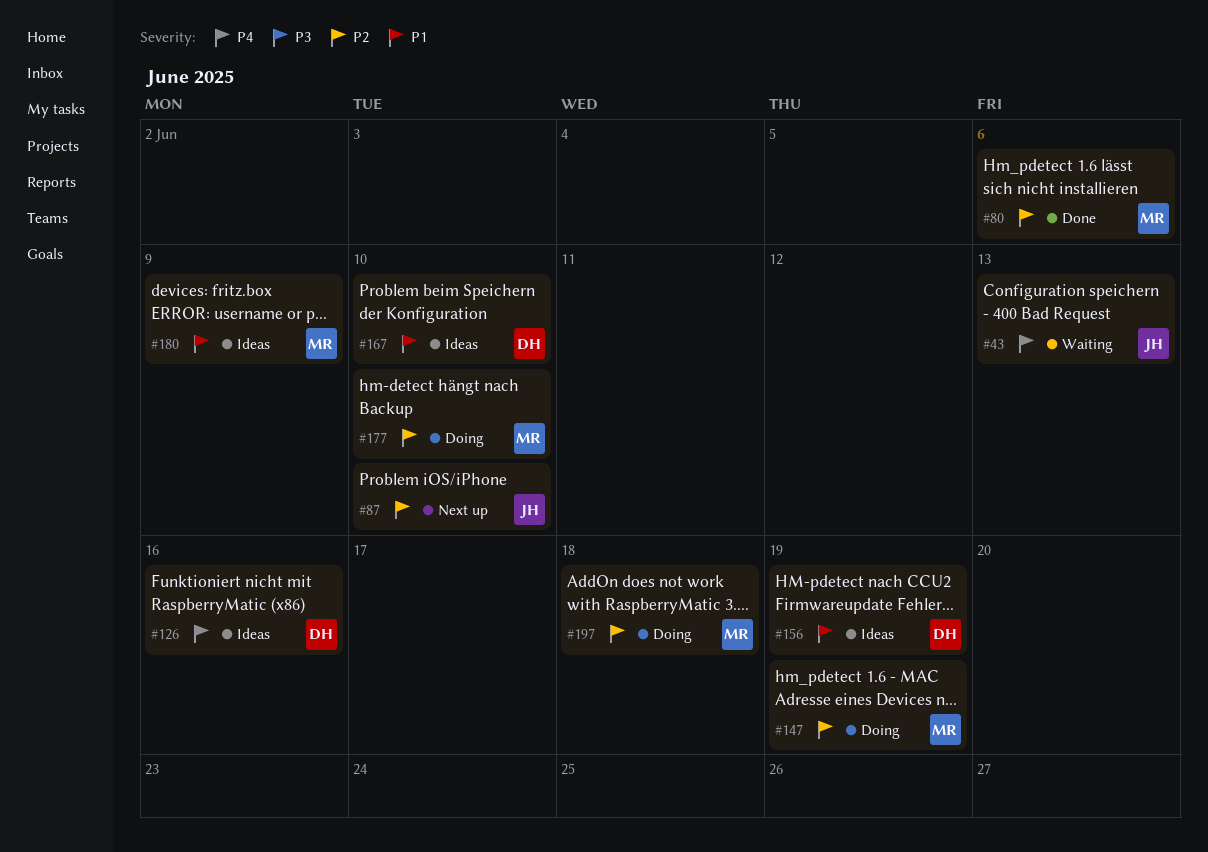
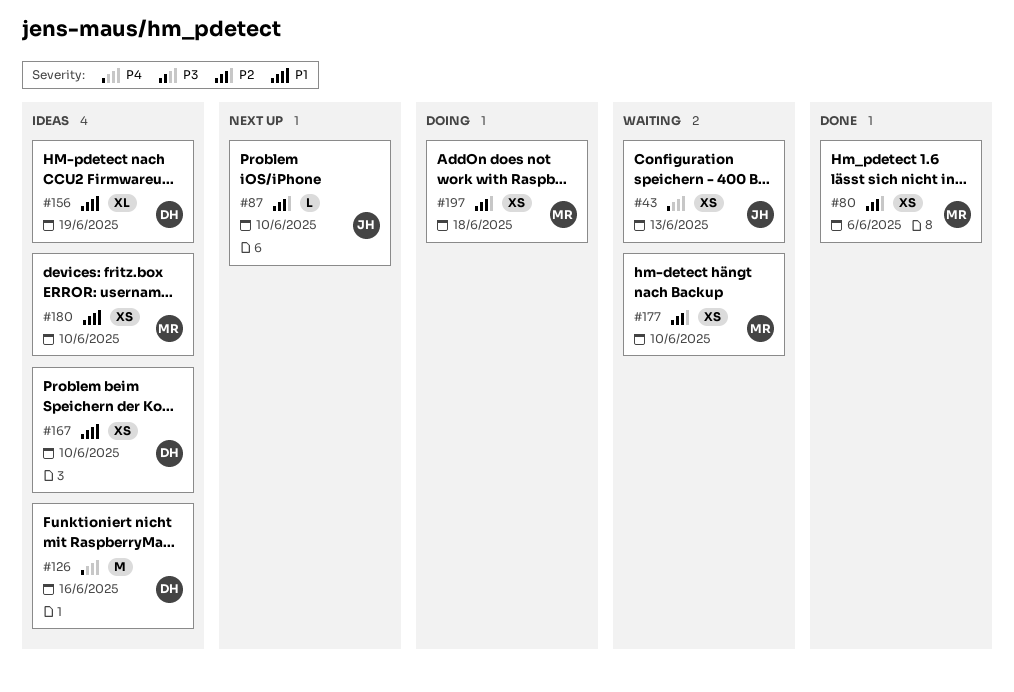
#147: present -> none
#177, status: Doing -> Waiting
#180, due: Jun 9 -> Jun 10

